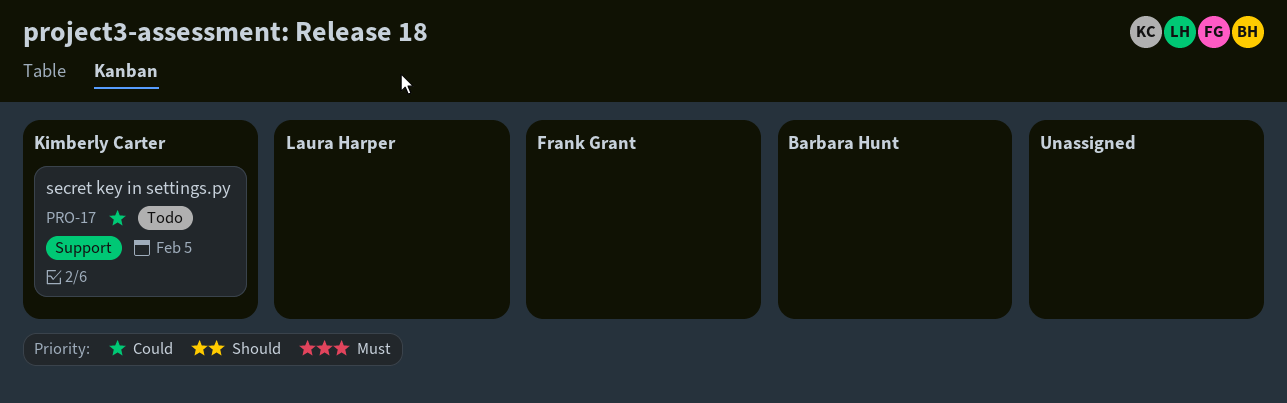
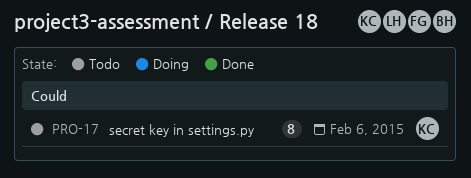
PRO-17, due: Feb 5 -> Feb 6

